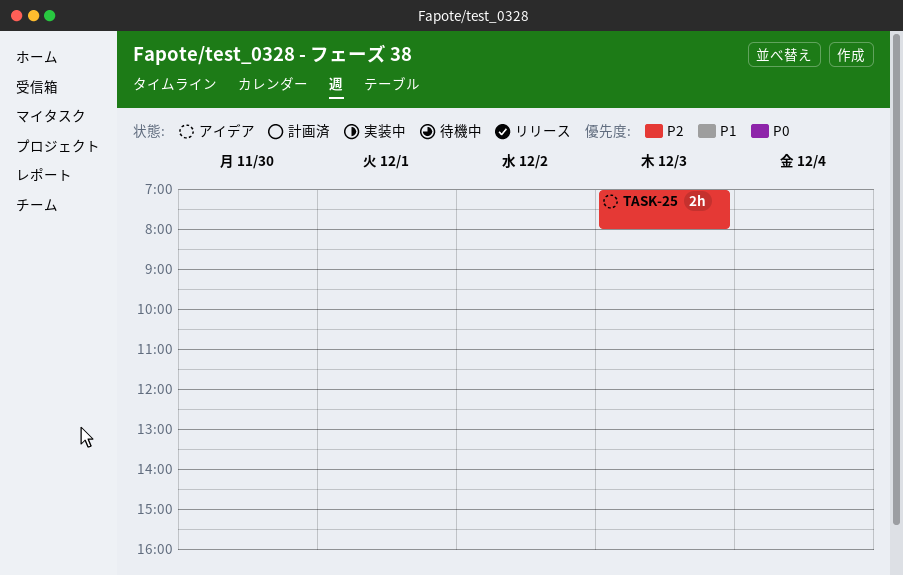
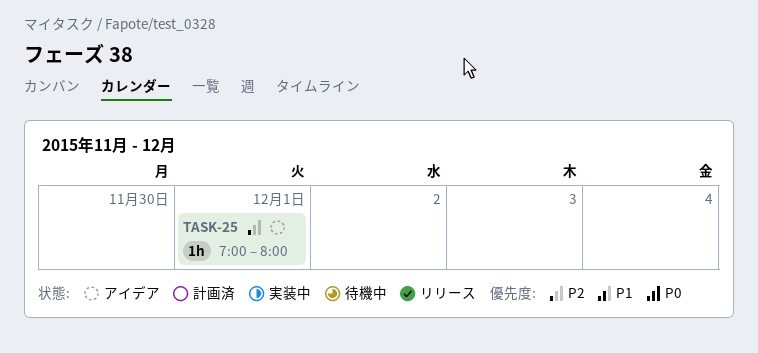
TASK-25, estimate: 2h -> 1h
TASK-25, day: Dec 3 -> Dec 1

